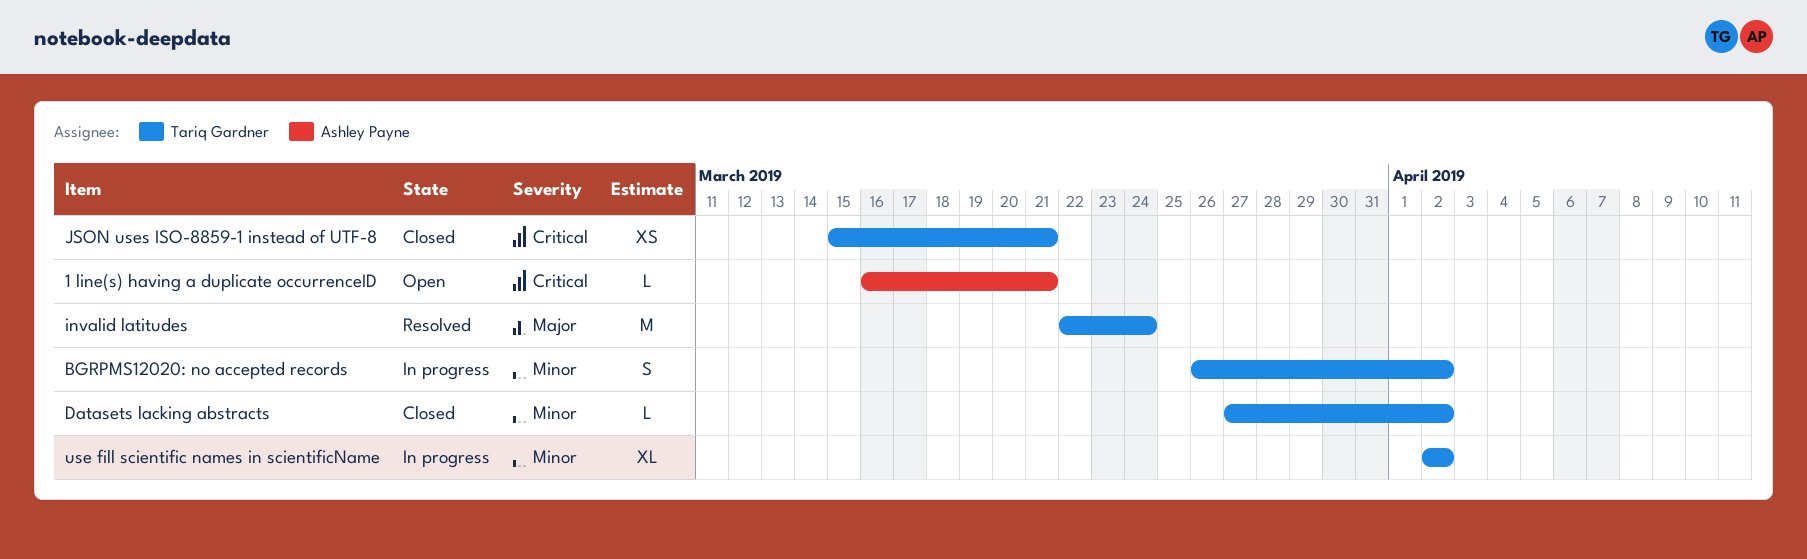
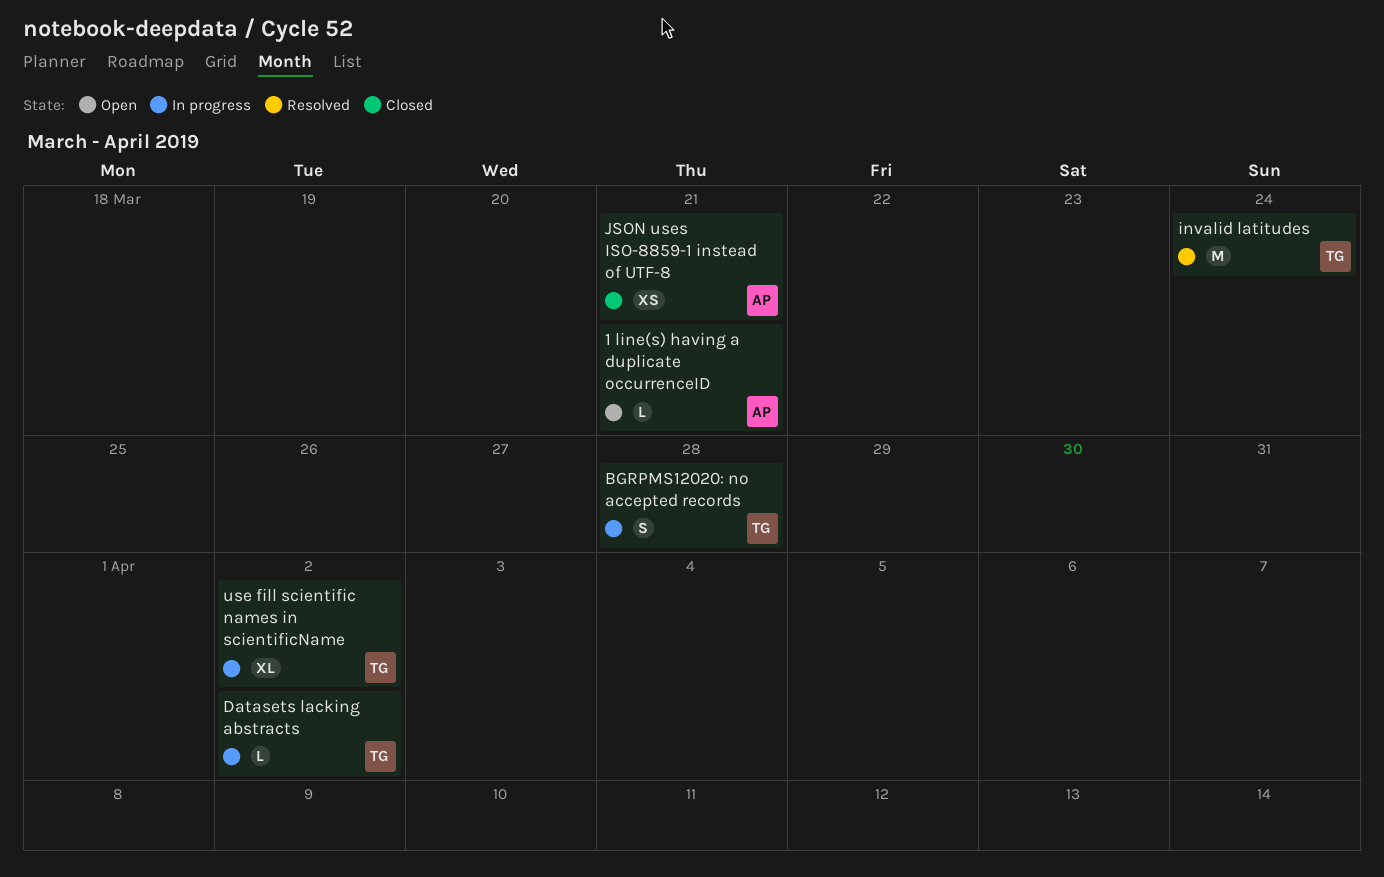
BGRPMS12020: no accepted records, due: Apr 2 -> Mar 28
Datasets lacking abstracts, status: Closed -> In progress
JSON uses ISO-8859-1 instead of UTF-8, owner: Tariq Gardner -> Ashley Payne

